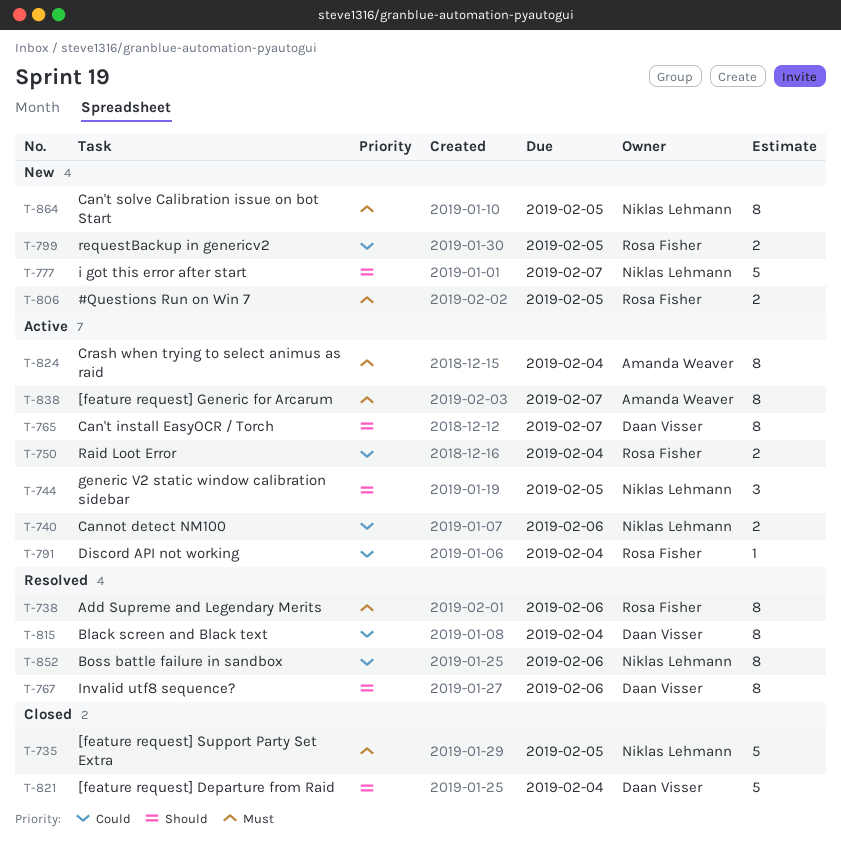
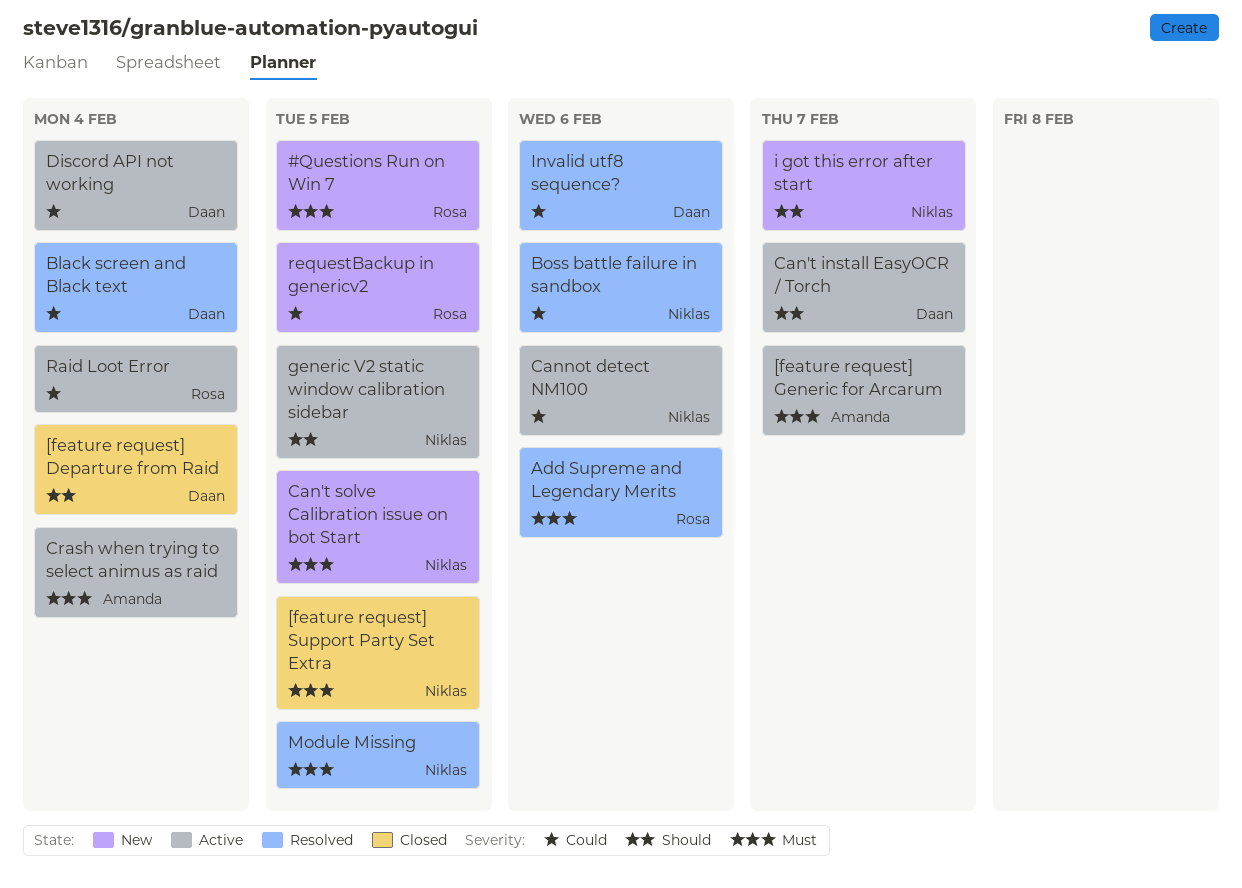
Discord API not working, owner: Rosa Fisher -> Daan Visser
Invalid utf8 sequence?, priority: Should -> Could
Module Missing: none -> present

